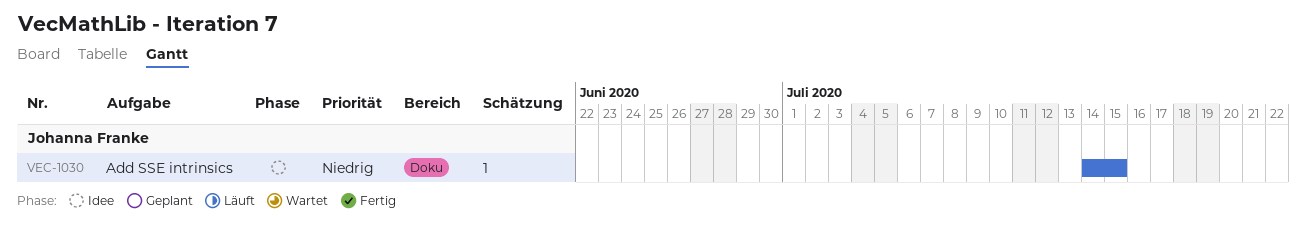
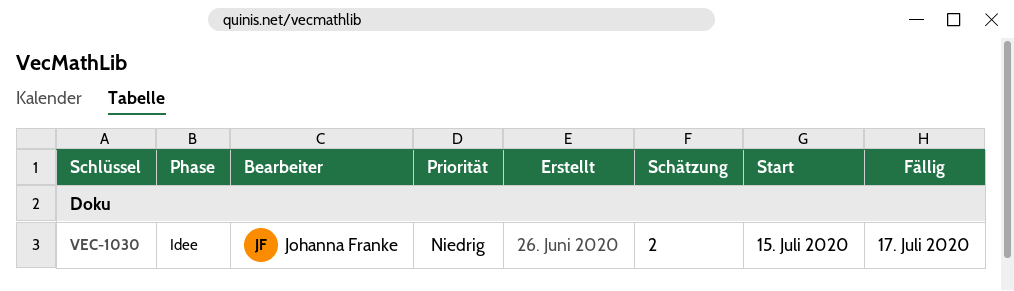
VEC-1030, estimate: 1 -> 2
VEC-1030, start: Jul 14 -> Jul 15
VEC-1030, due: Jul 15 -> Jul 17

